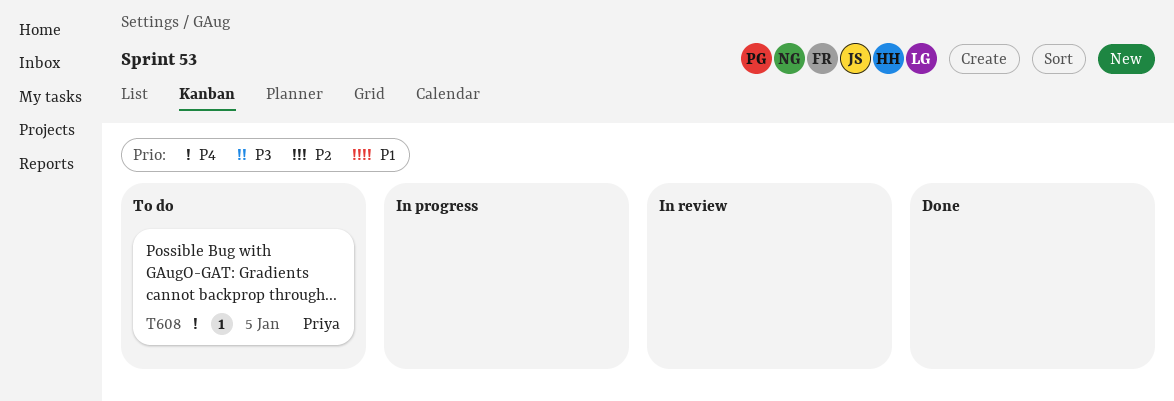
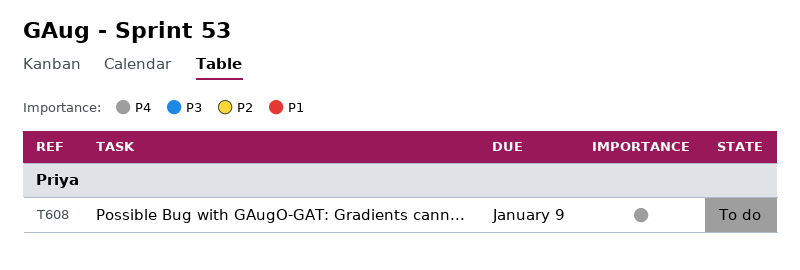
T608, due: Jan 5 -> Jan 9

